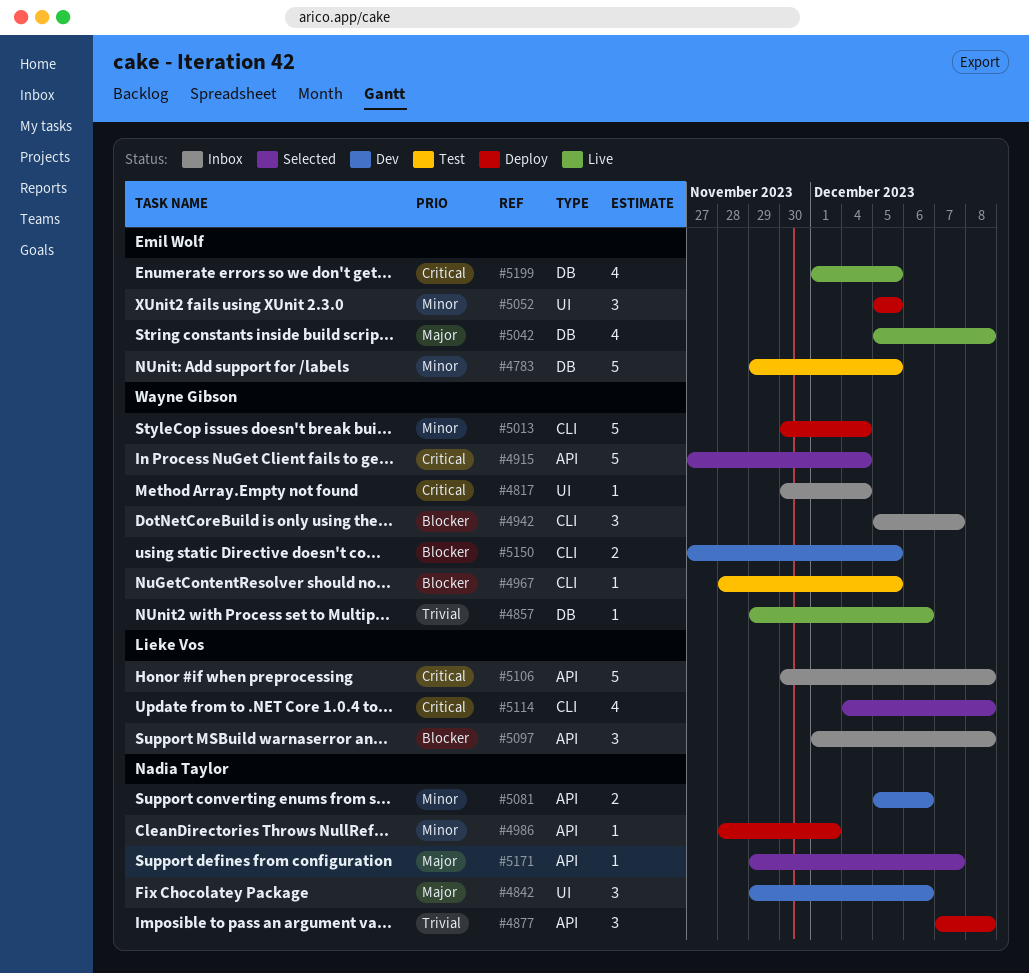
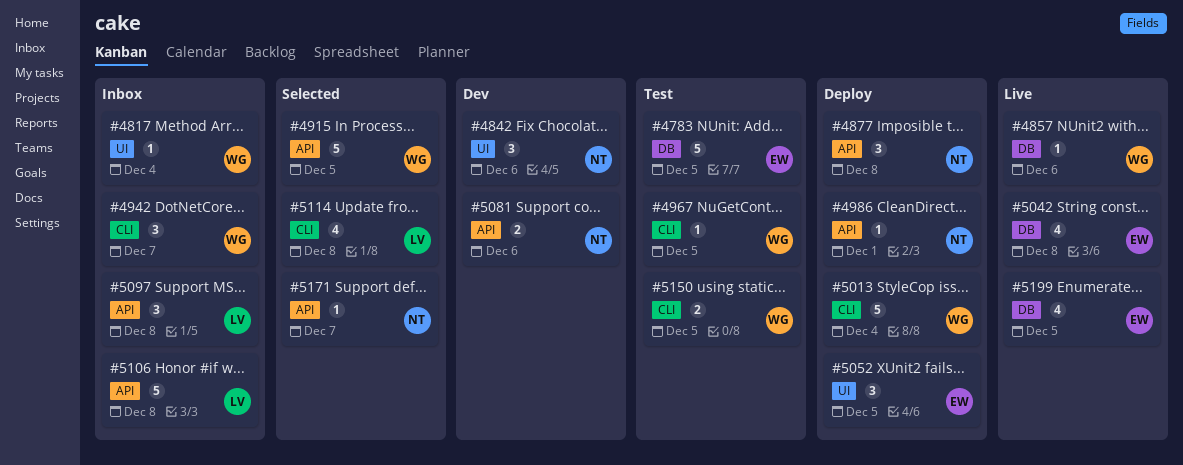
#4915, due: Dec 4 -> Dec 5
#5150, status: Dev -> Test

